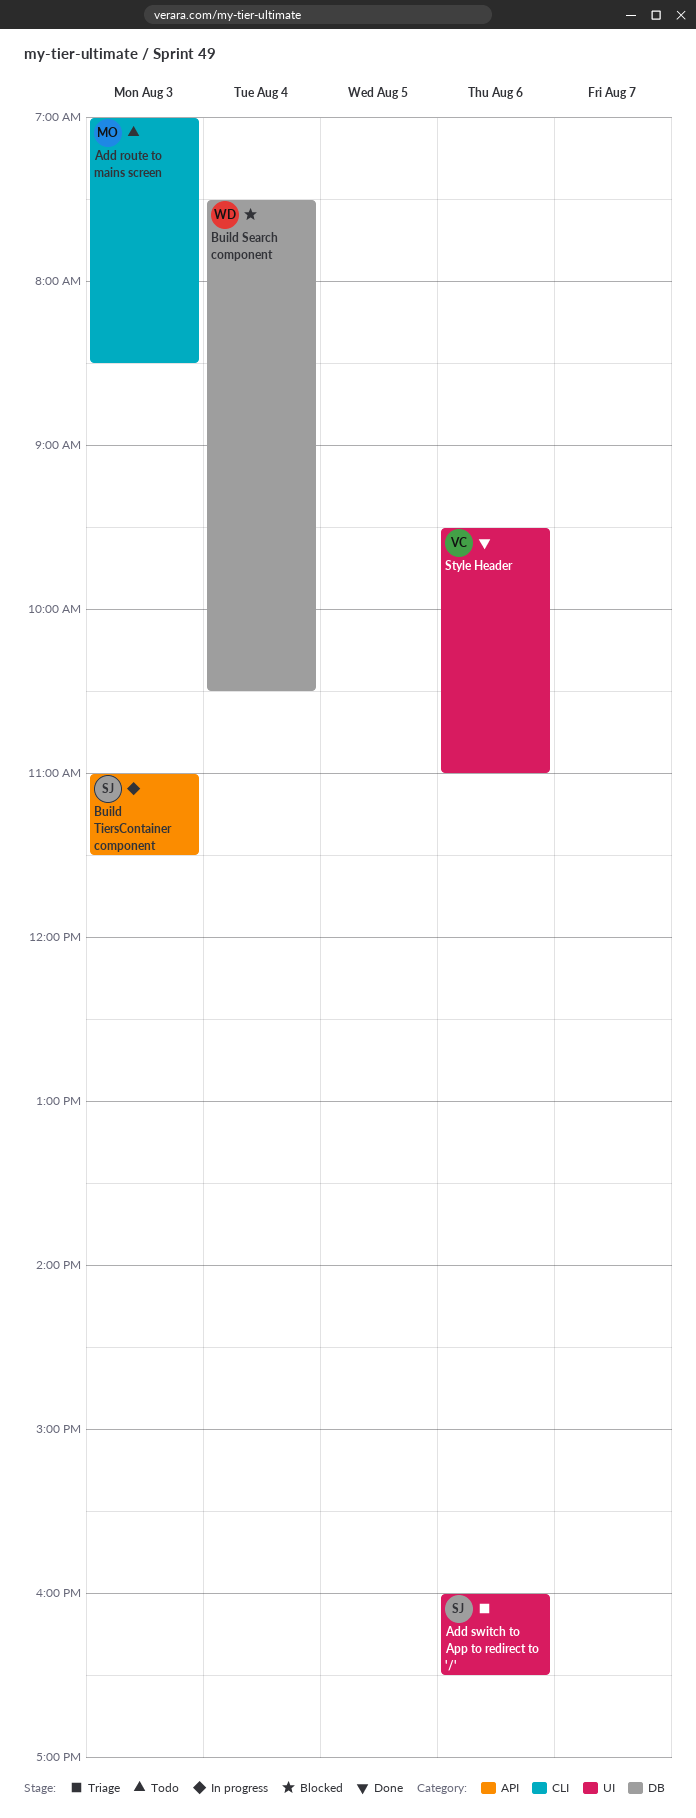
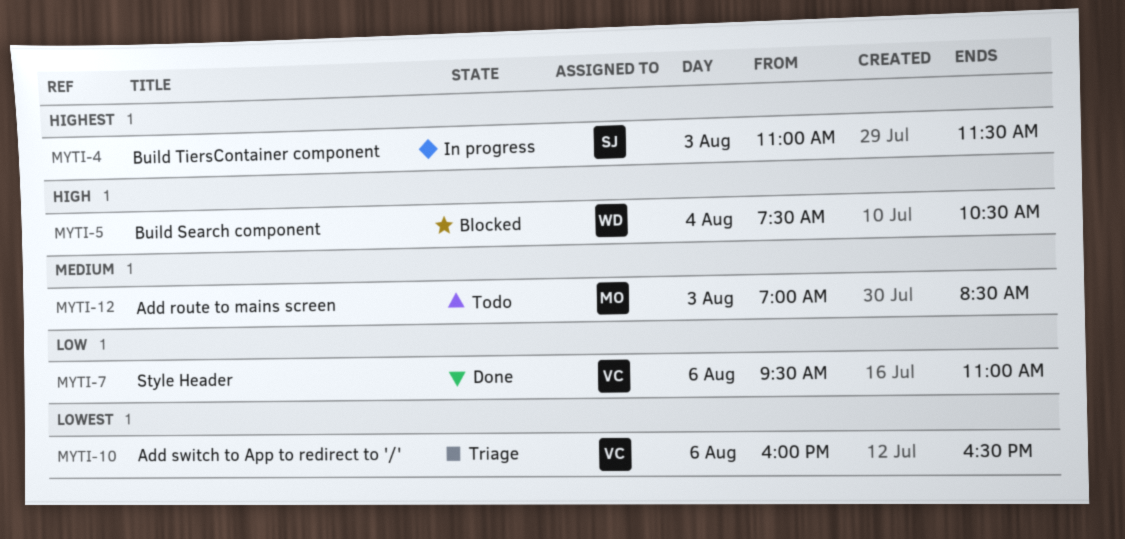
Add switch to App to redirect to '/', owner: SJ -> VC

